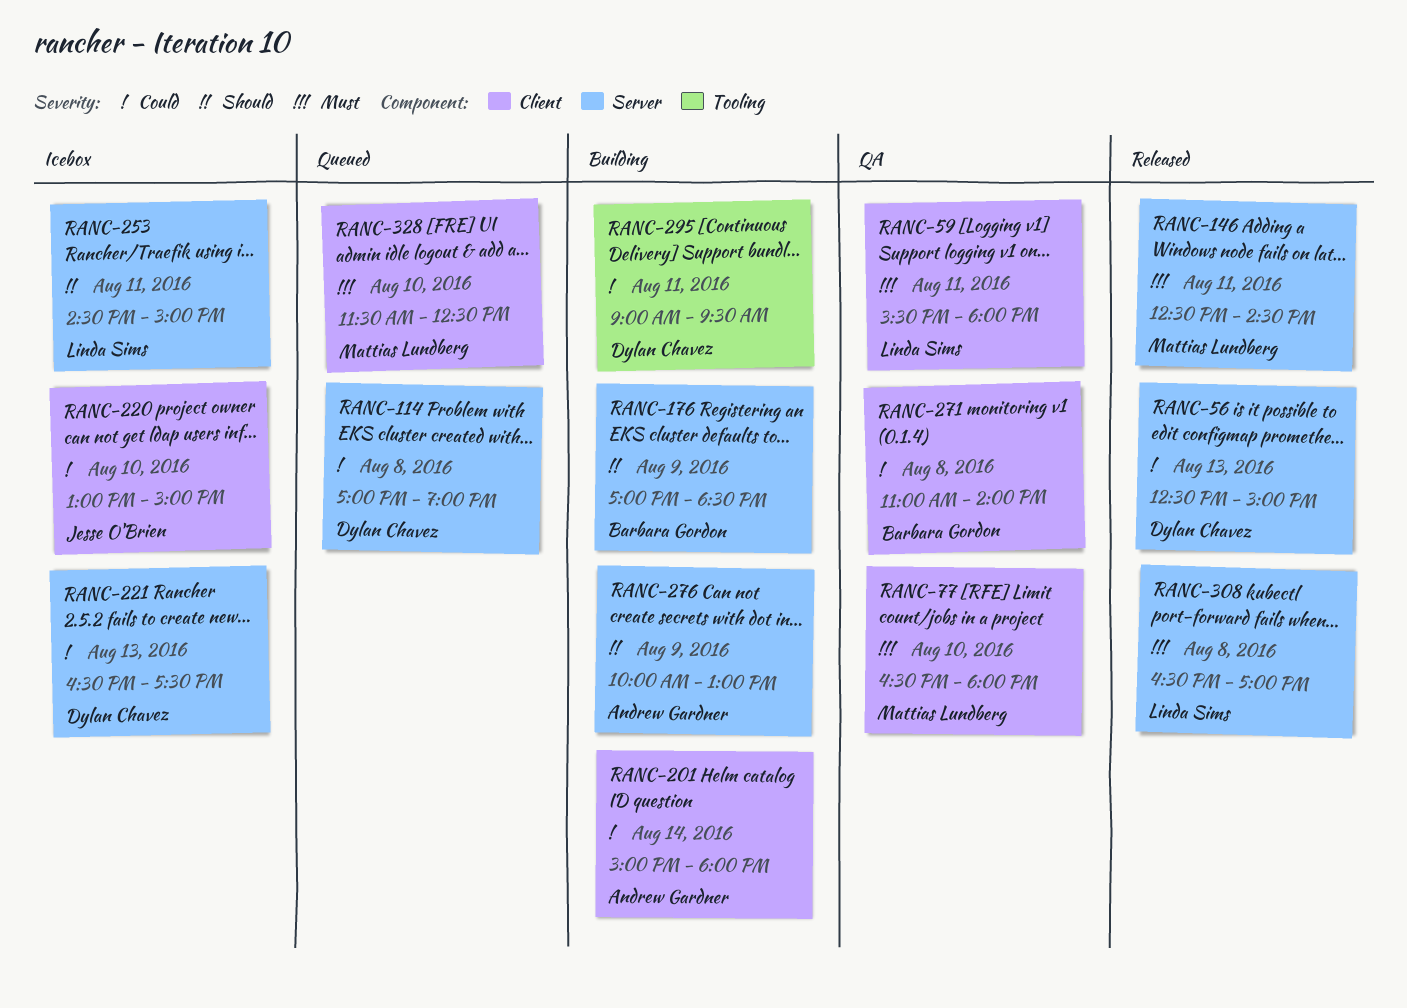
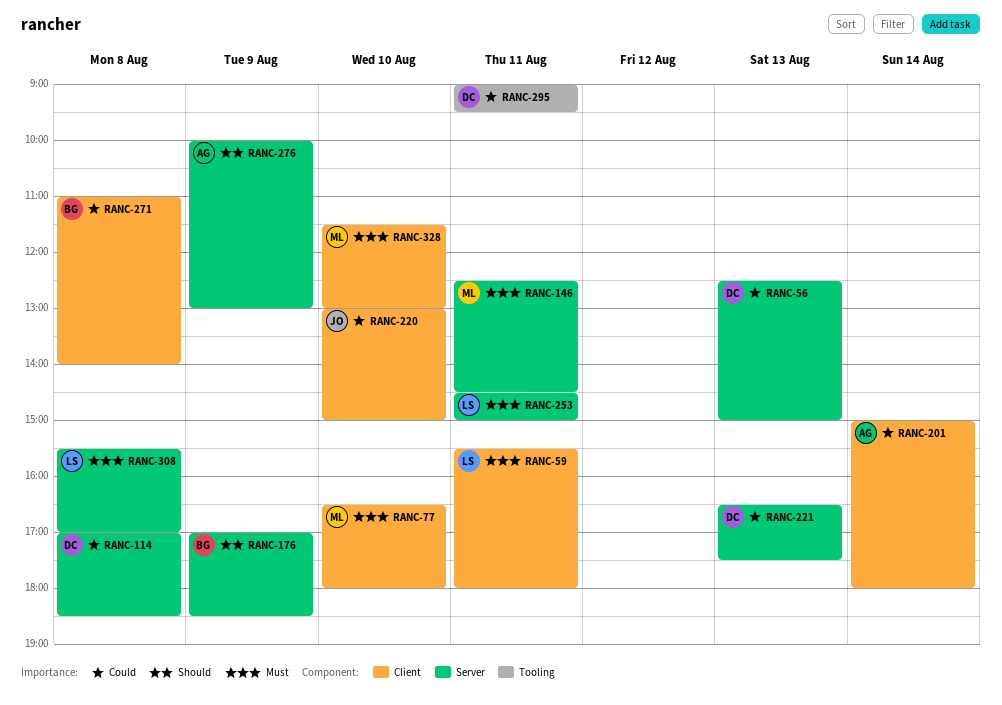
RANC-114, ends: 19:00 -> 18:30
RANC-253, priority: Should -> Must
RANC-308, begins: 16:30 -> 15:30
RANC-328, ends: 12:30 -> 13:00

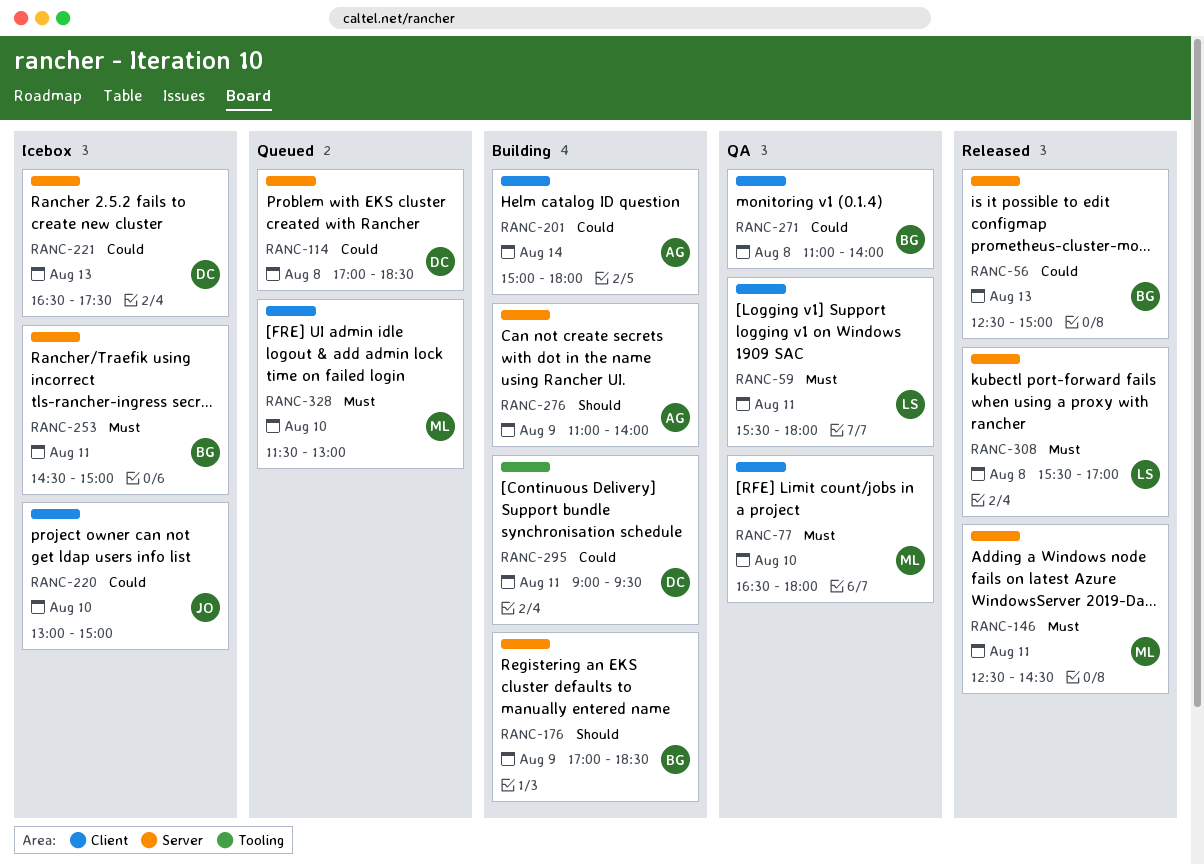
RANC-56, owner: DC -> BG
RANC-253, owner: LS -> BG
RANC-276, begins: 10:00 -> 11:00
RANC-276, ends: 13:00 -> 14:00

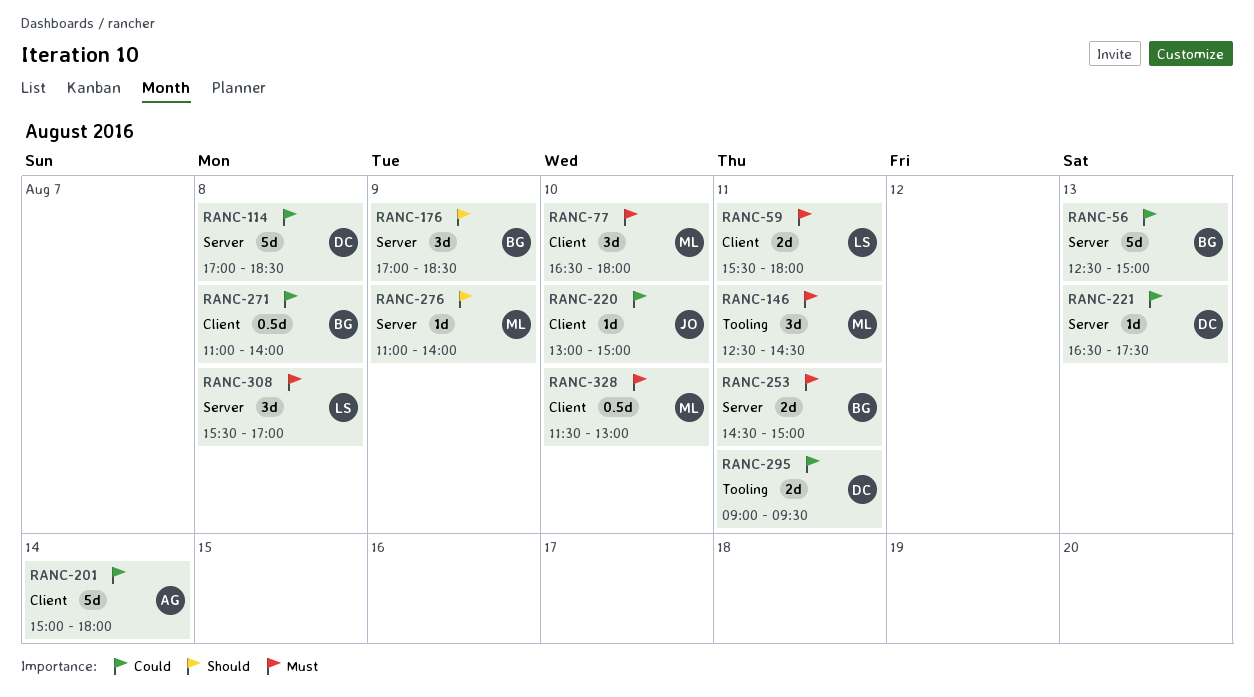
RANC-146, label: Server -> Tooling
RANC-276, owner: AG -> ML

